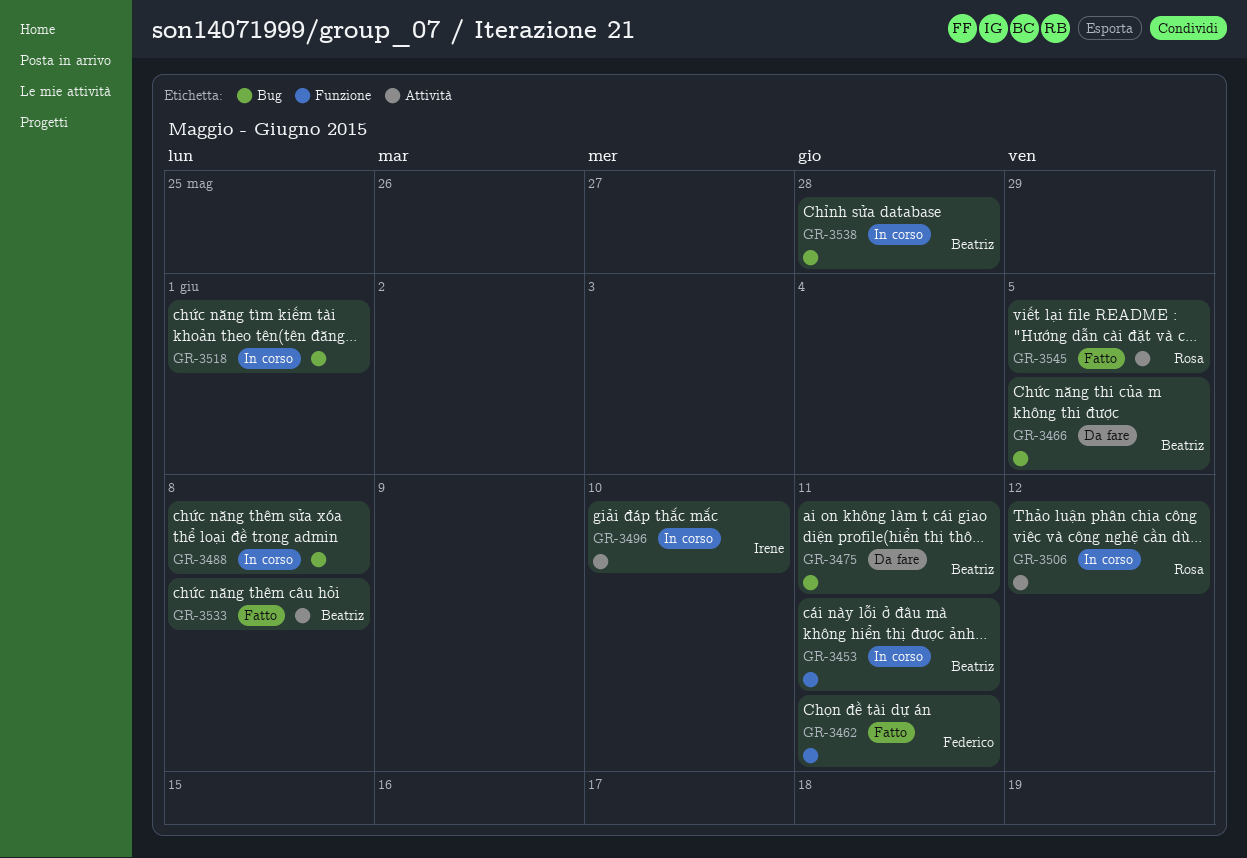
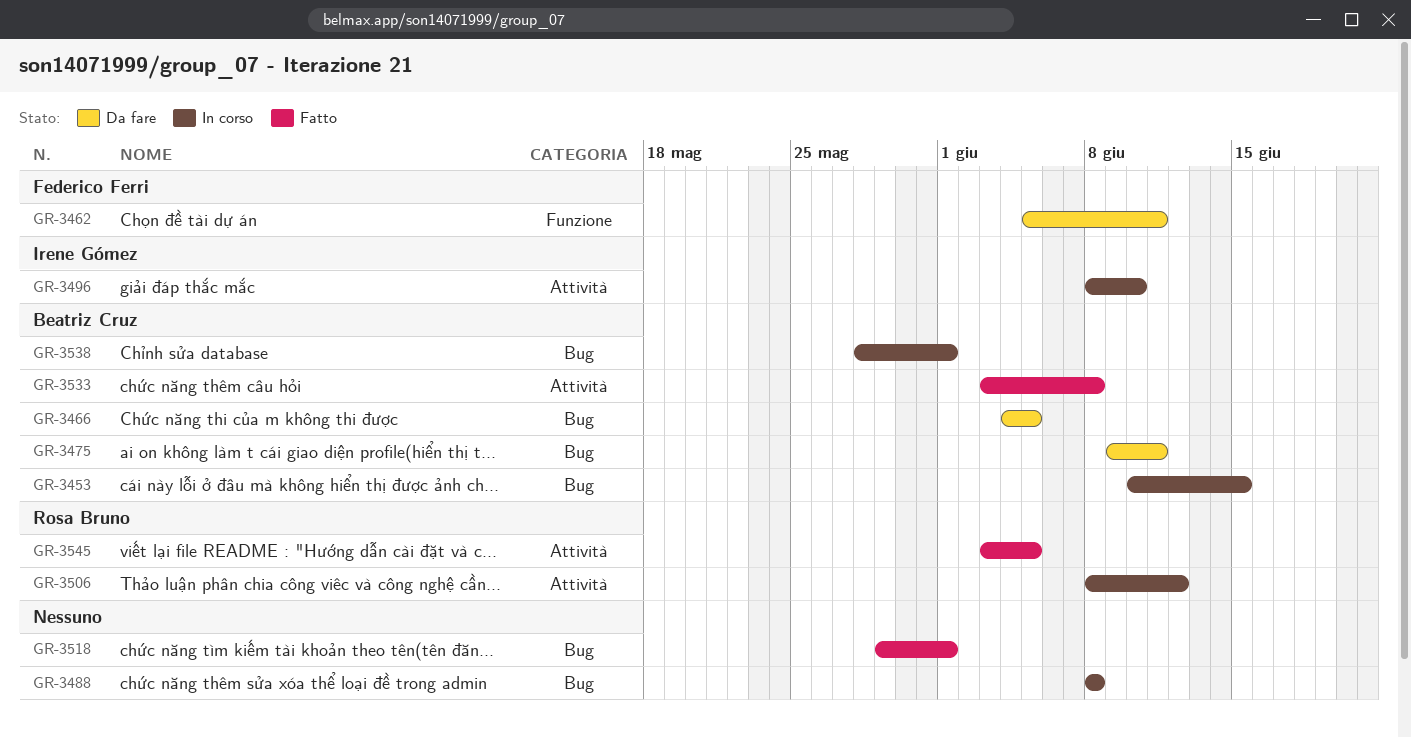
GR-3453, label: Funzione -> Bug
GR-3453, due: Jun 11 -> Jun 15
GR-3462, status: Fatto -> Da fare
GR-3518, status: In corso -> Fatto
GR-3538, due: May 28 -> Jun 1

